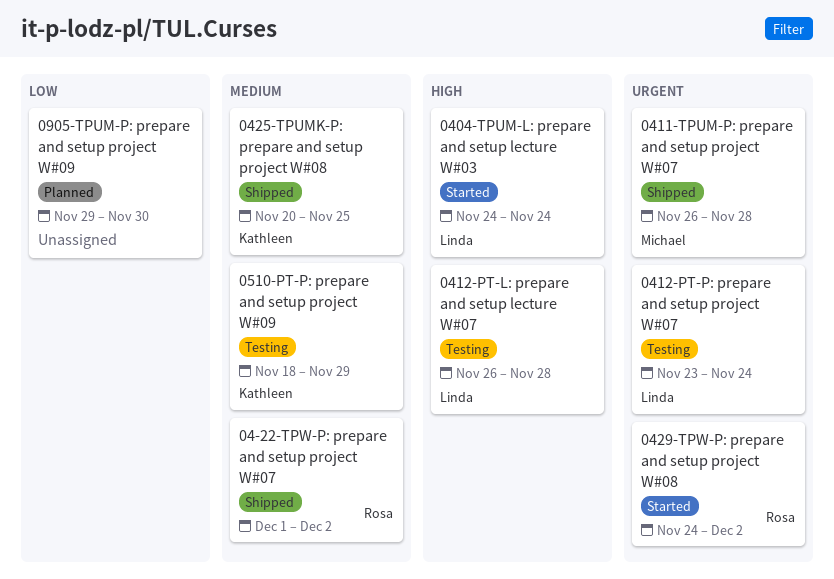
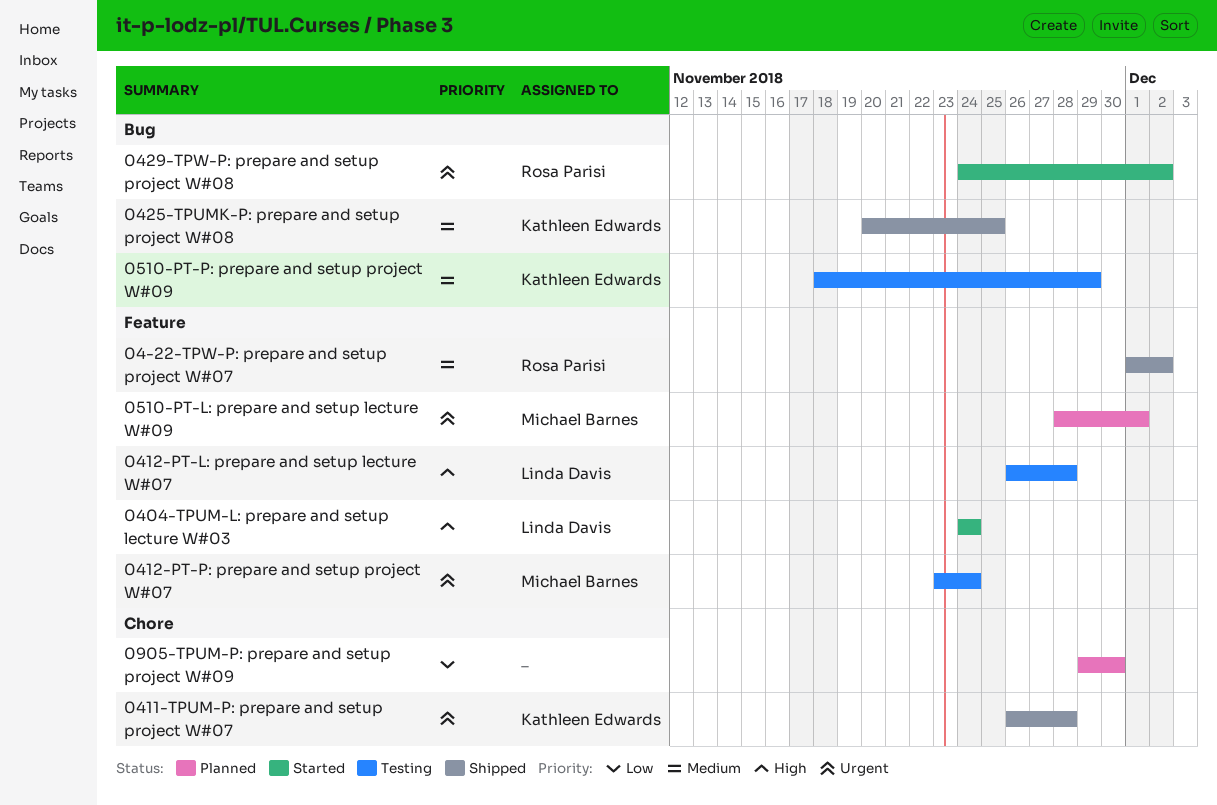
0411-TPUM-P: prepare and setup project W#07, owner: Michael Barnes -> Kathleen Edwards
0412-PT-P: prepare and setup project W#07, owner: Linda Davis -> Michael Barnes
0510-PT-L: prepare and setup lecture W#09: none -> present

